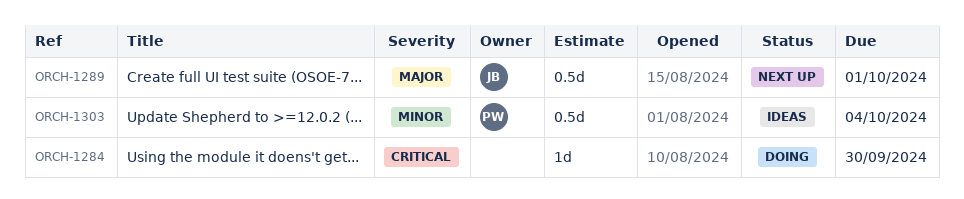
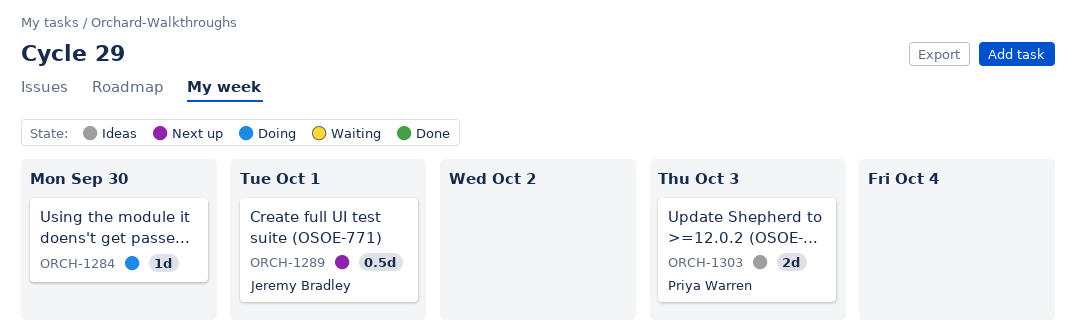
ORCH-1303, estimate: 0.5d -> 2d
ORCH-1303, due: Oct 4 -> Oct 3

